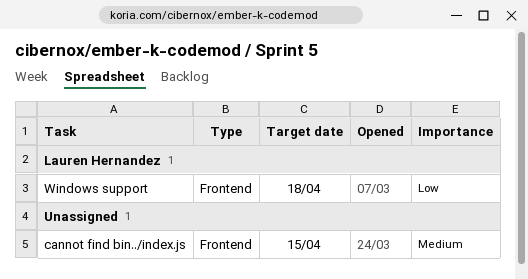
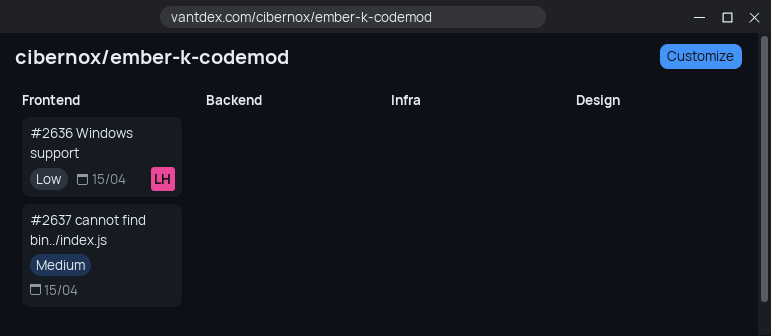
Windows support, due: Apr 18 -> Apr 15

